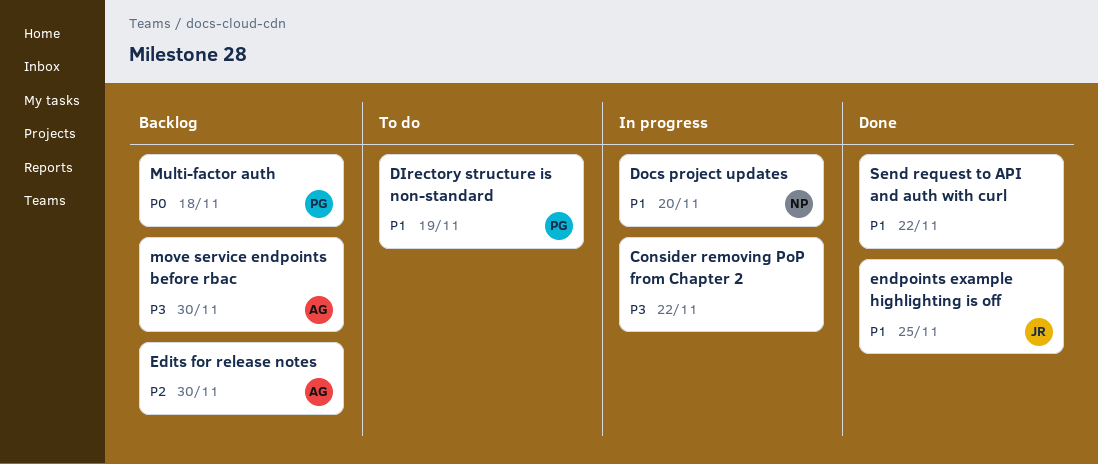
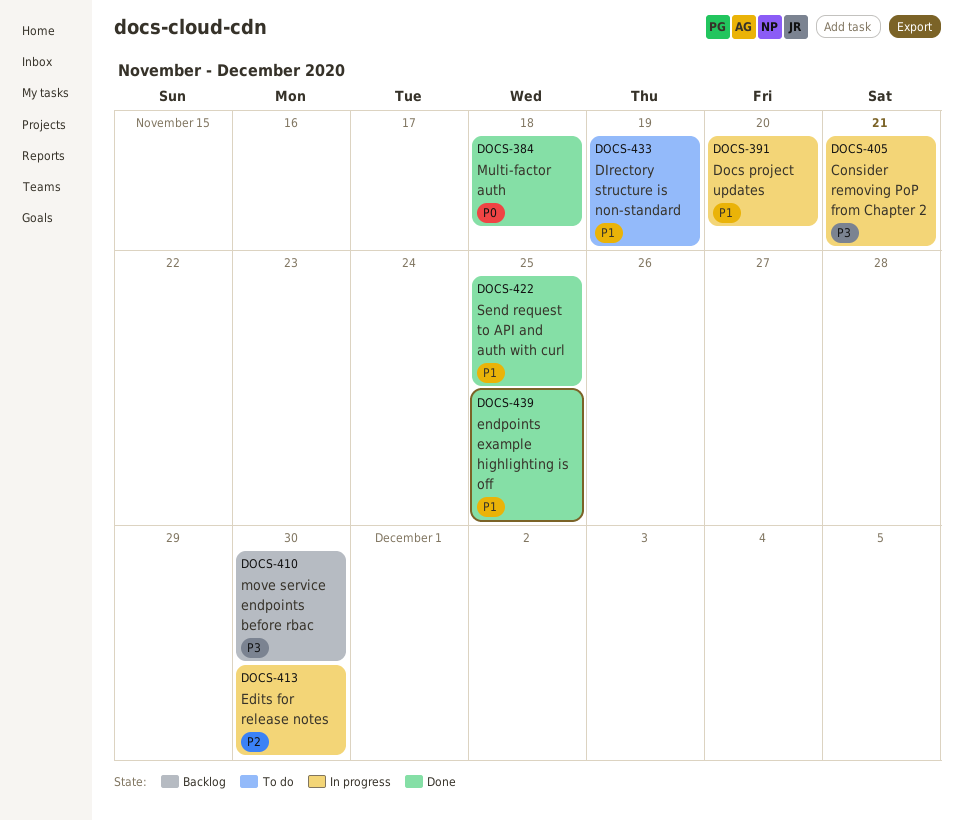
Consider removing PoP from Chapter 2, due: Nov 22 -> Nov 21
Edits for release notes, status: Backlog -> In progress
Multi-factor auth, status: Backlog -> Done
Send request to API and auth with curl, due: Nov 22 -> Nov 25

